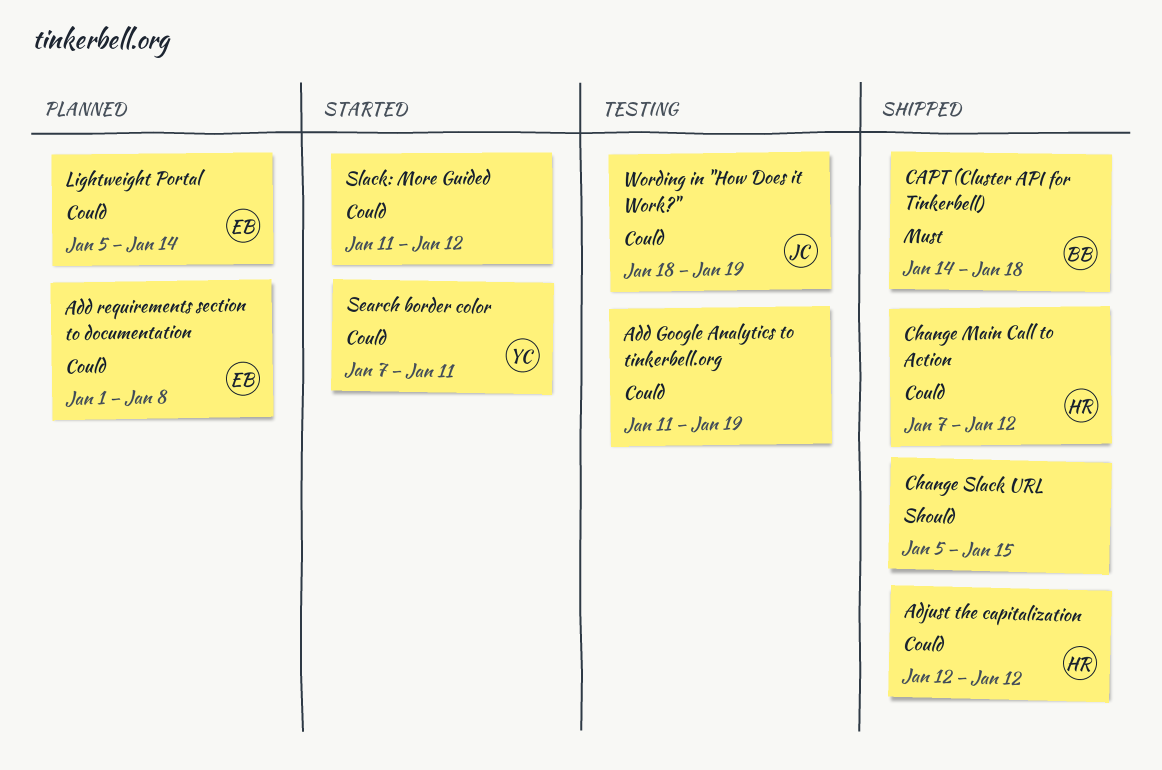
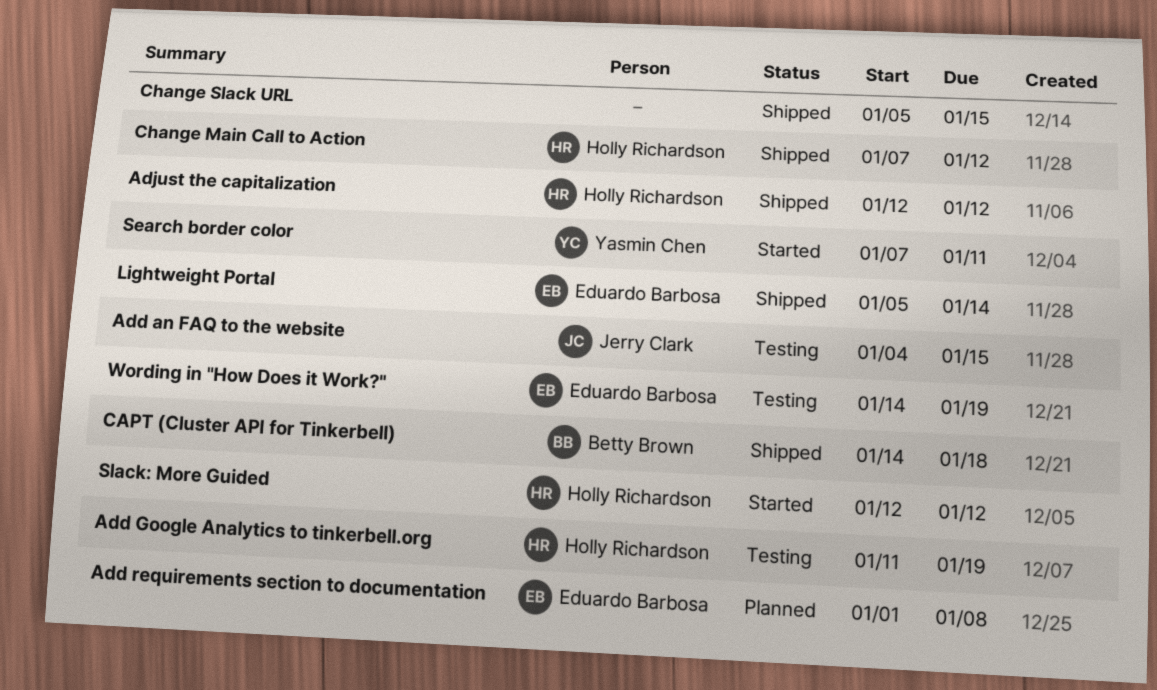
Add an FAQ to the website: none -> present
Add Google Analytics to tinkerbell.org, owner: none -> Holly Richardson
Lightweight Portal, status: Planned -> Shipped
Slack: More Guided, owner: none -> Holly Richardson
Slack: More Guided, start: Jan 11 -> Jan 12
Wording in "How Does it Work?", owner: Jerry Clark -> Eduardo Barbosa
Wording in "How Does it Work?", start: Jan 18 -> Jan 14

